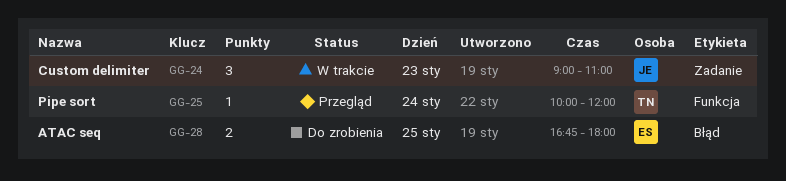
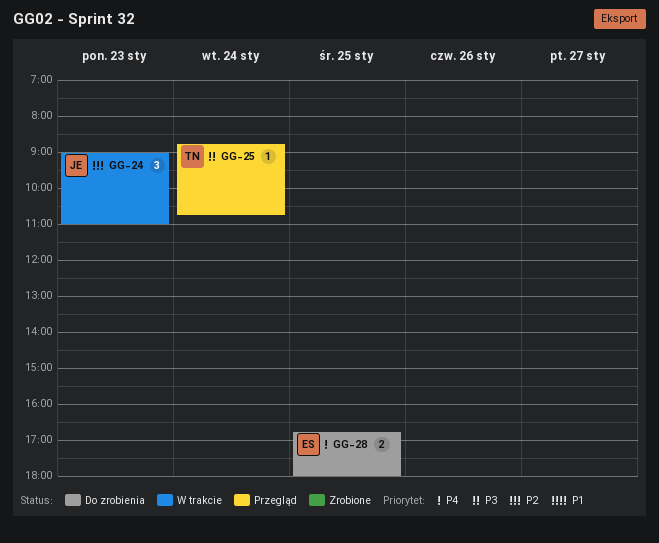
GG-25, begins: 10:00 -> 08:45
GG-25, ends: 12:00 -> 10:45

